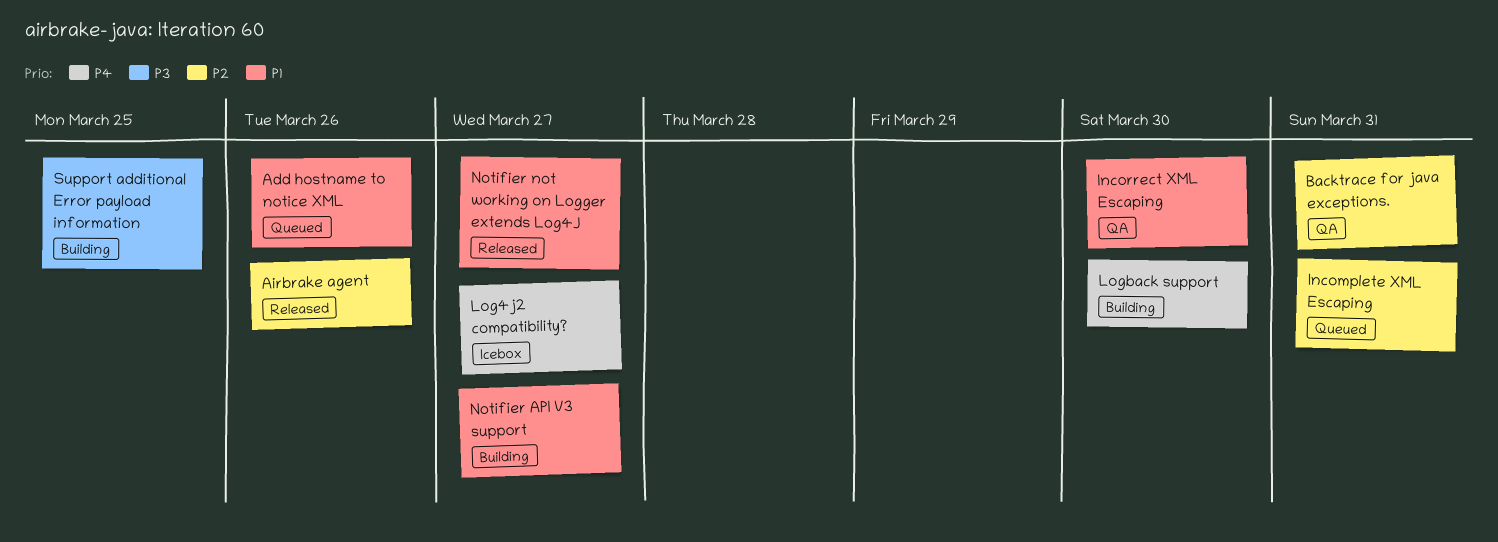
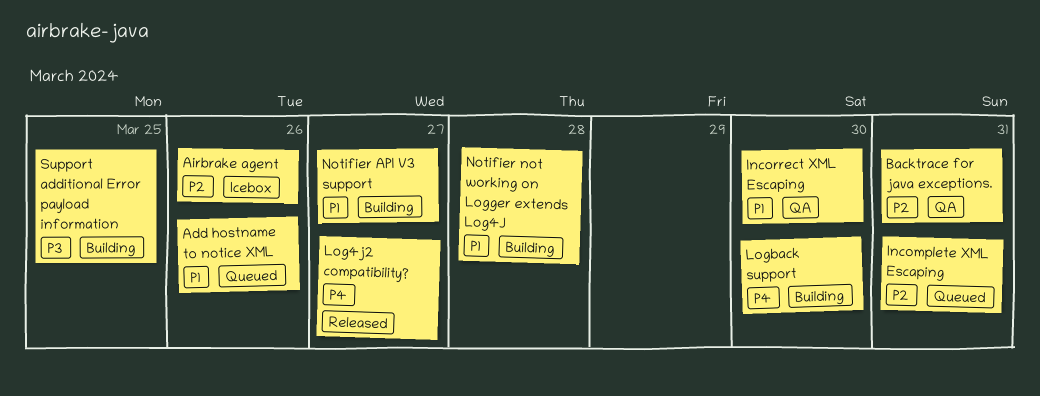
Airbrake agent, status: Released -> Icebox
Log4j2 compatibility?, status: Icebox -> Released
Notifier not working on Logger extends Log4J, status: Released -> Building
Notifier not working on Logger extends Log4J, due: Mar 27 -> Mar 28

